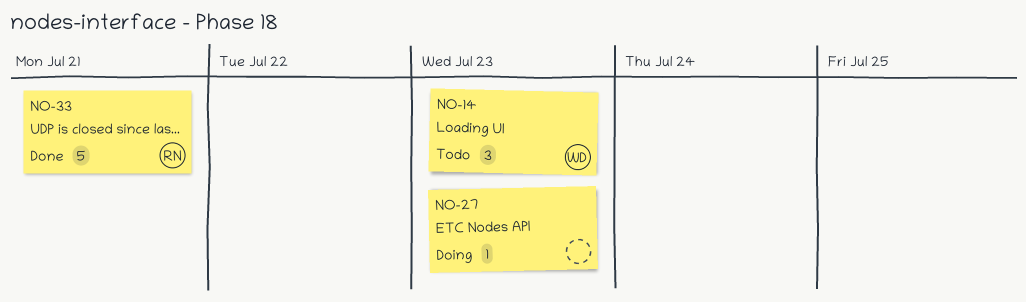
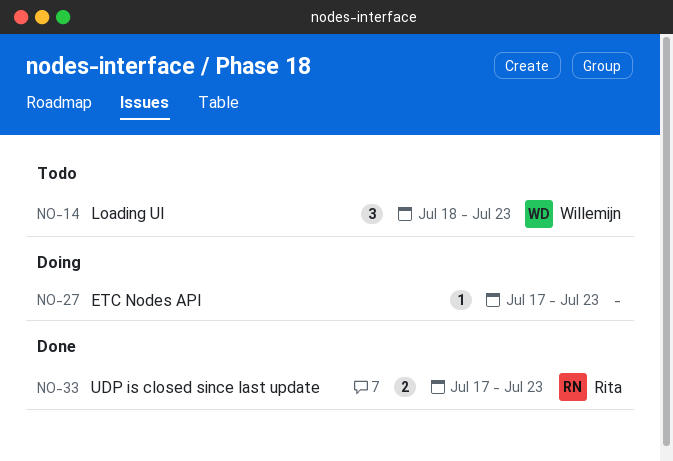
NO-33, estimate: 5 -> 2
NO-33, due: Jul 21 -> Jul 23

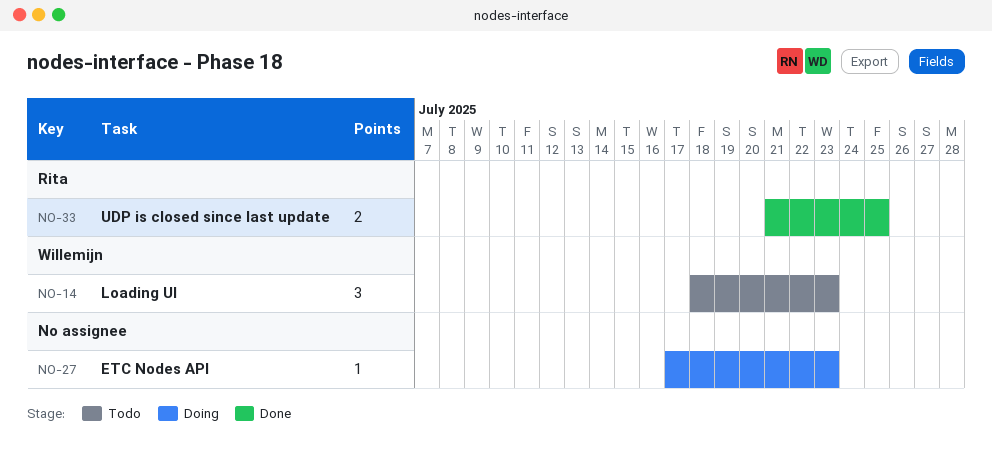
NO-33, start: Jul 17 -> Jul 21
NO-33, due: Jul 23 -> Jul 25

